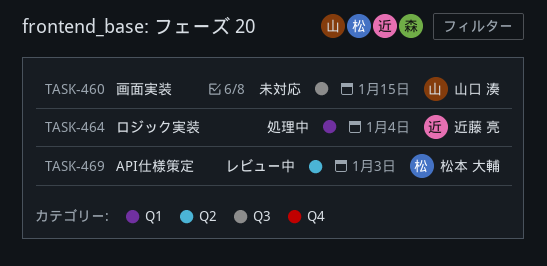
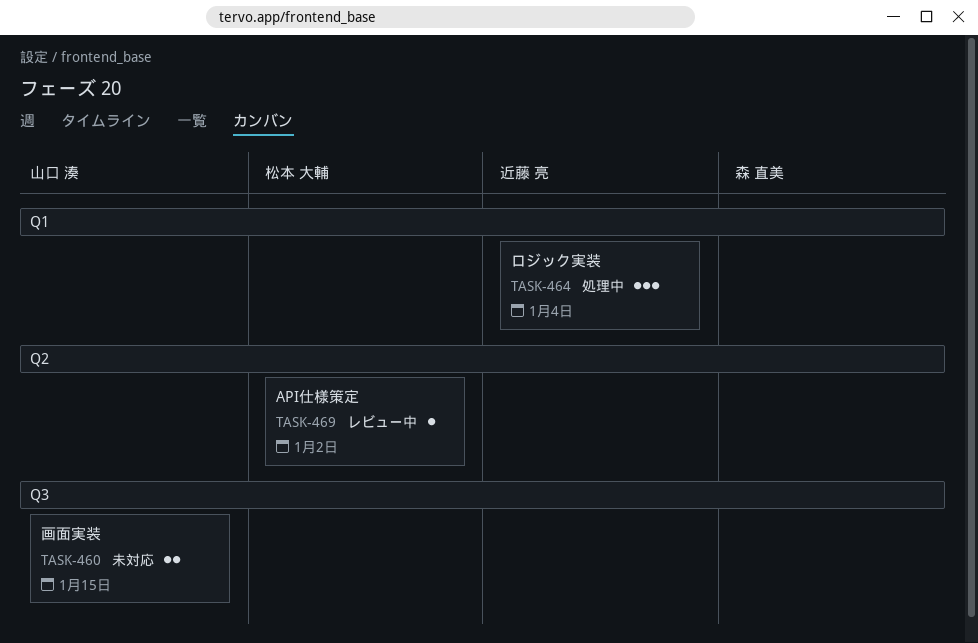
TASK-469, due: Jan 3 -> Jan 2

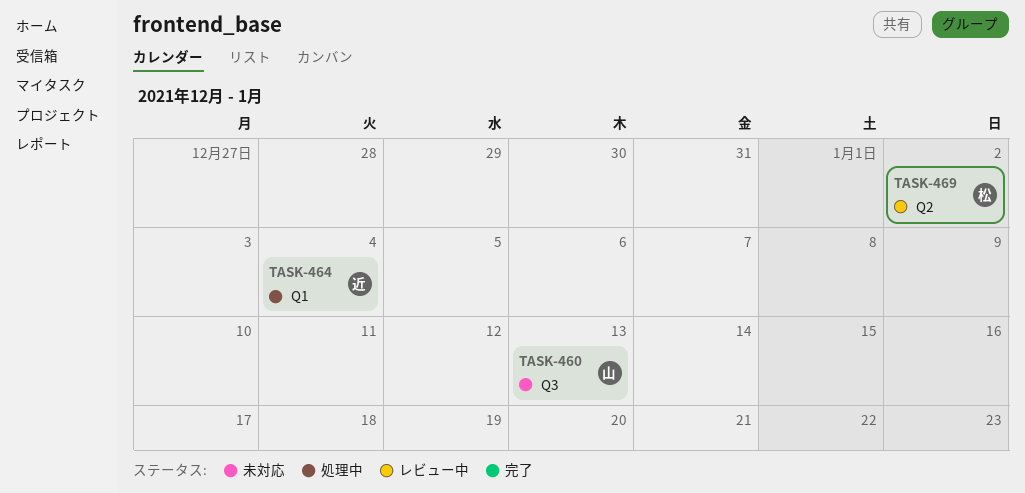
TASK-460, due: Jan 15 -> Jan 13

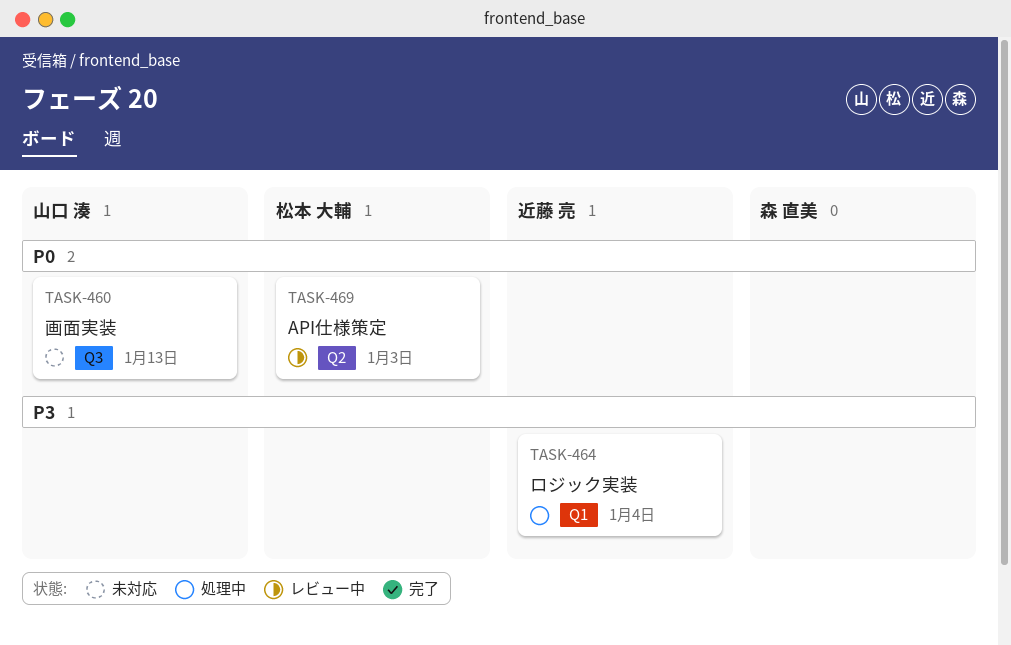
TASK-469, due: Jan 2 -> Jan 3

